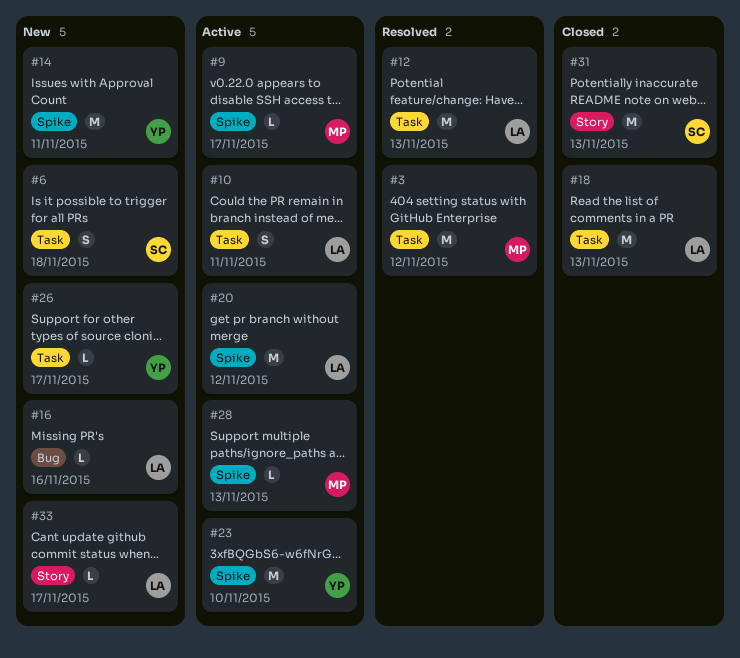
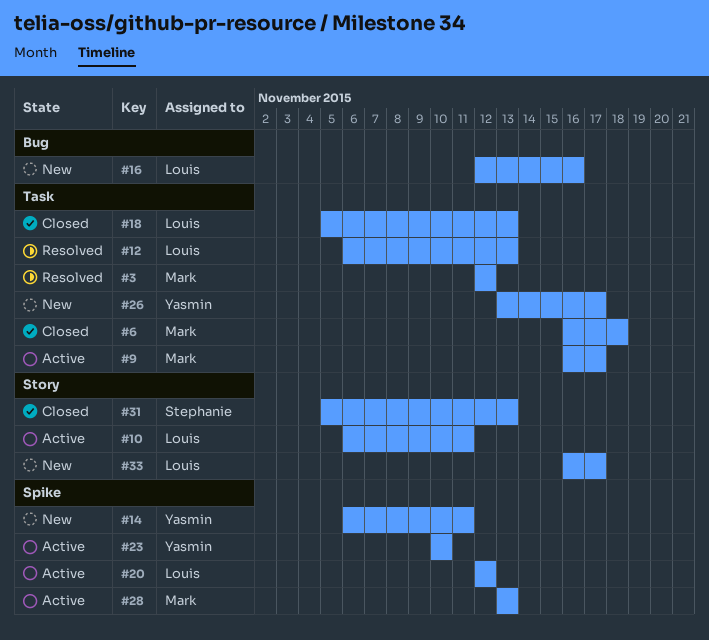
#6, status: New -> Closed
#6, owner: Stephanie -> Mark
#9, label: Spike -> Task
#10, label: Task -> Story

